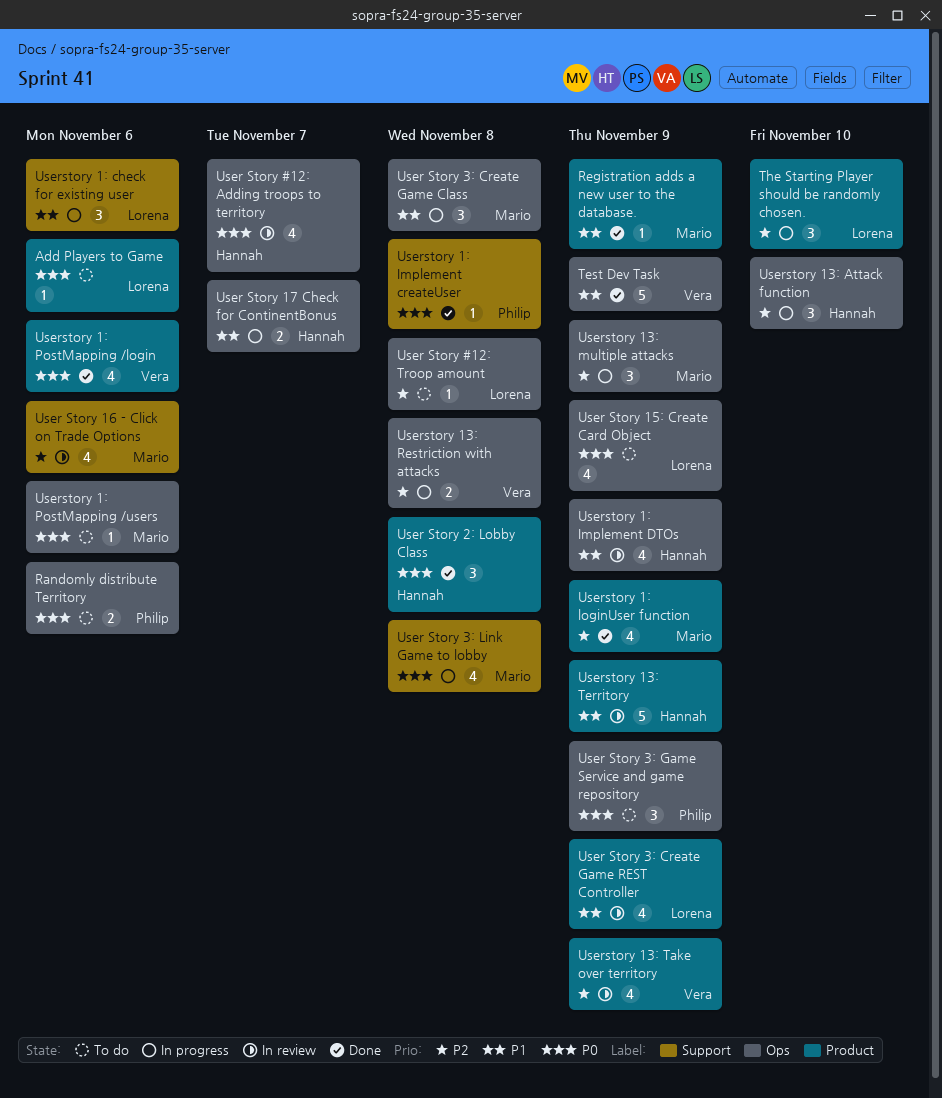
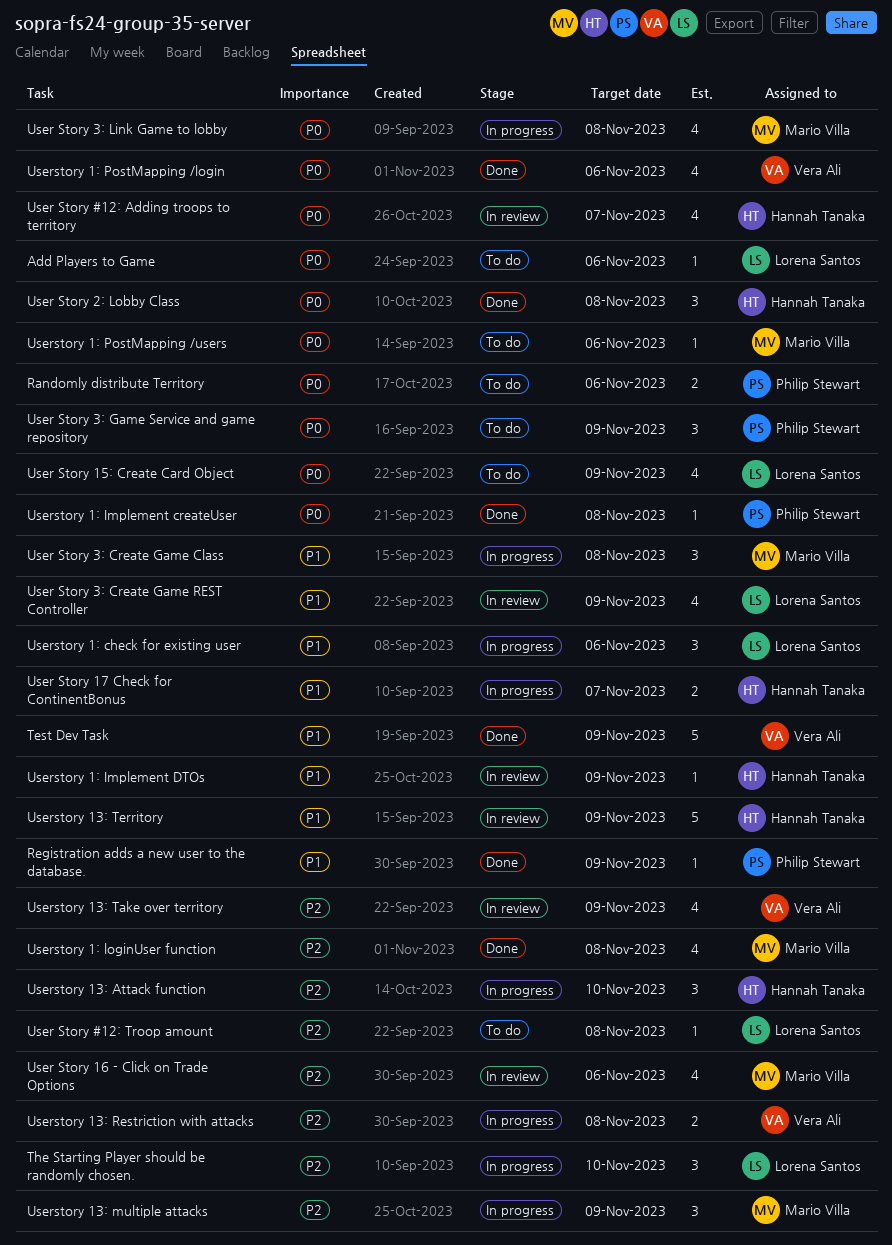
Registration adds a new user to the database., owner: Mario Villa -> Philip Stewart
Userstory 1: Implement DTOs, estimate: 4 -> 1
Userstory 1: loginUser function, due: Nov 9 -> Nov 8

